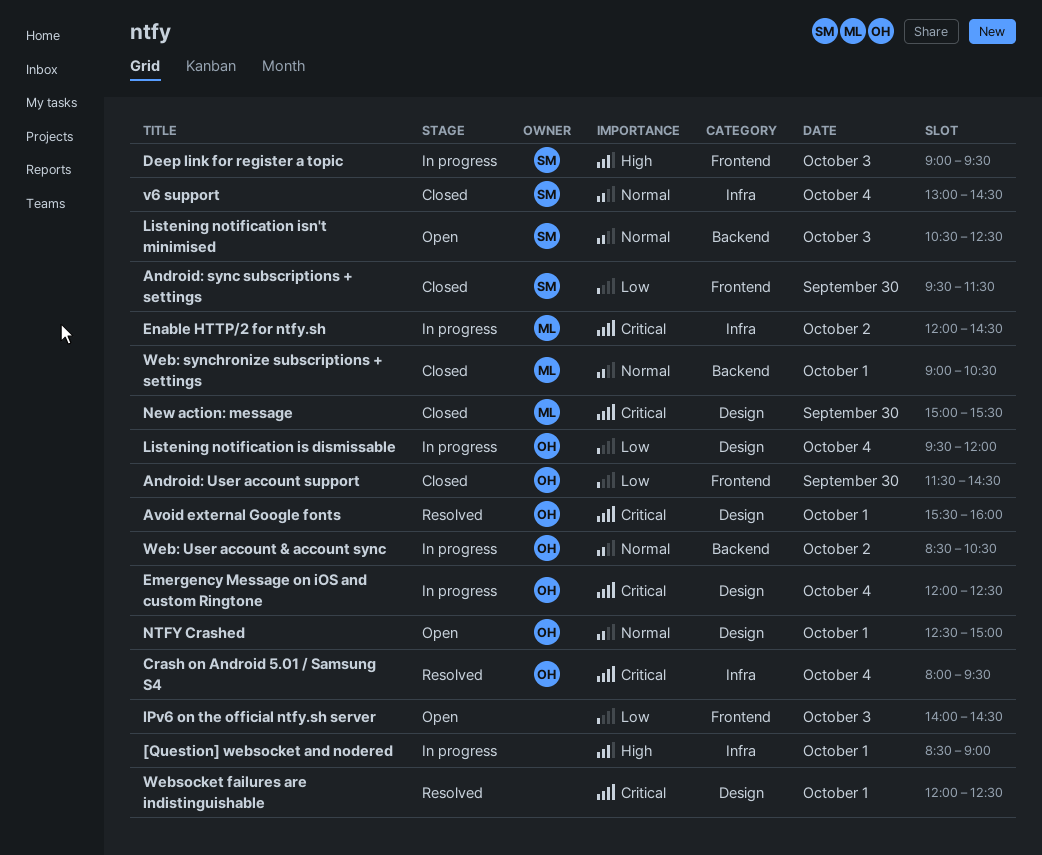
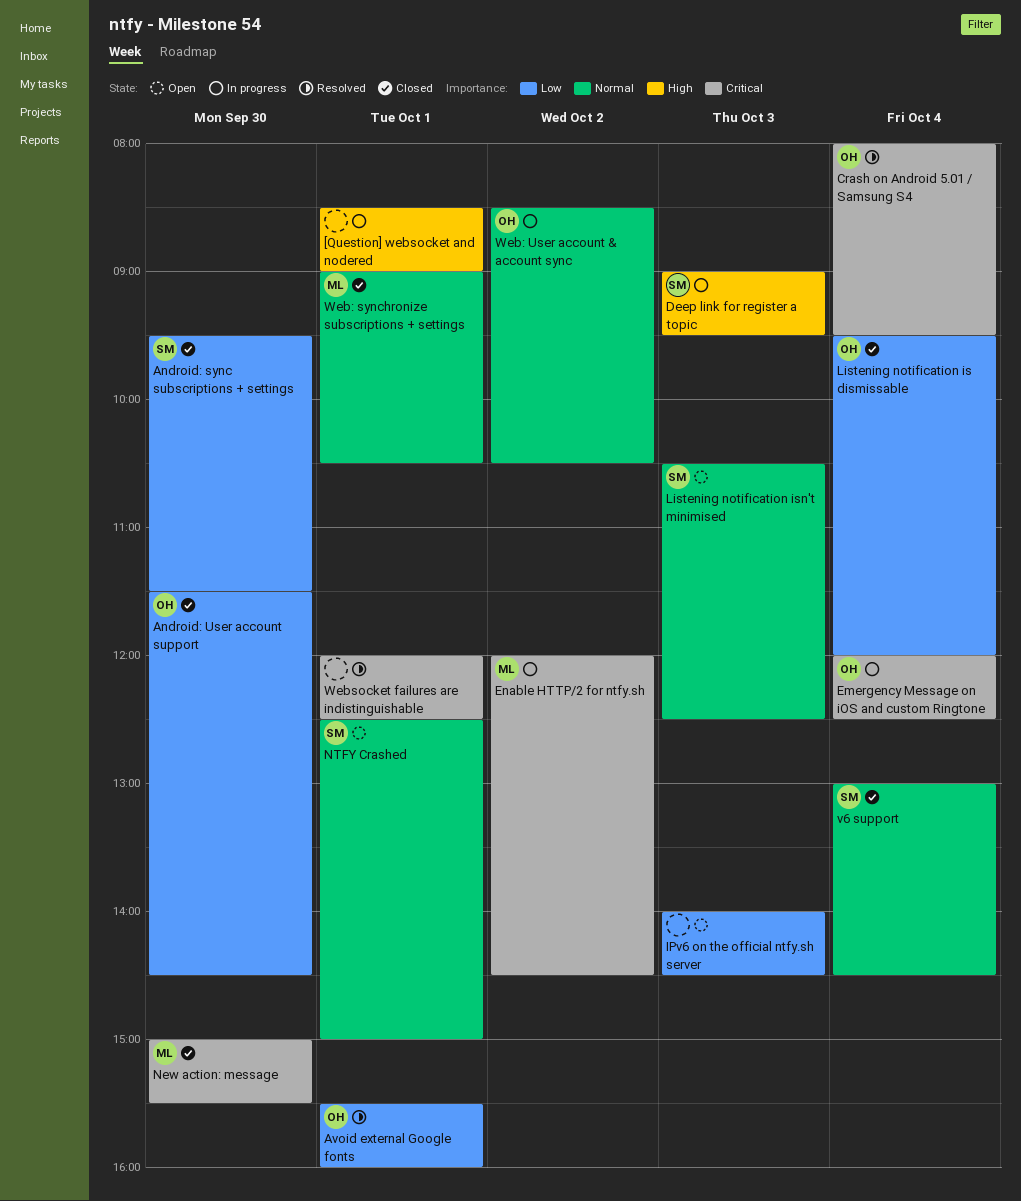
Avoid external Google fonts, priority: Critical -> Low
Listening notification is dismissable, status: In progress -> Closed
NTFY Crashed, owner: OH -> SM

